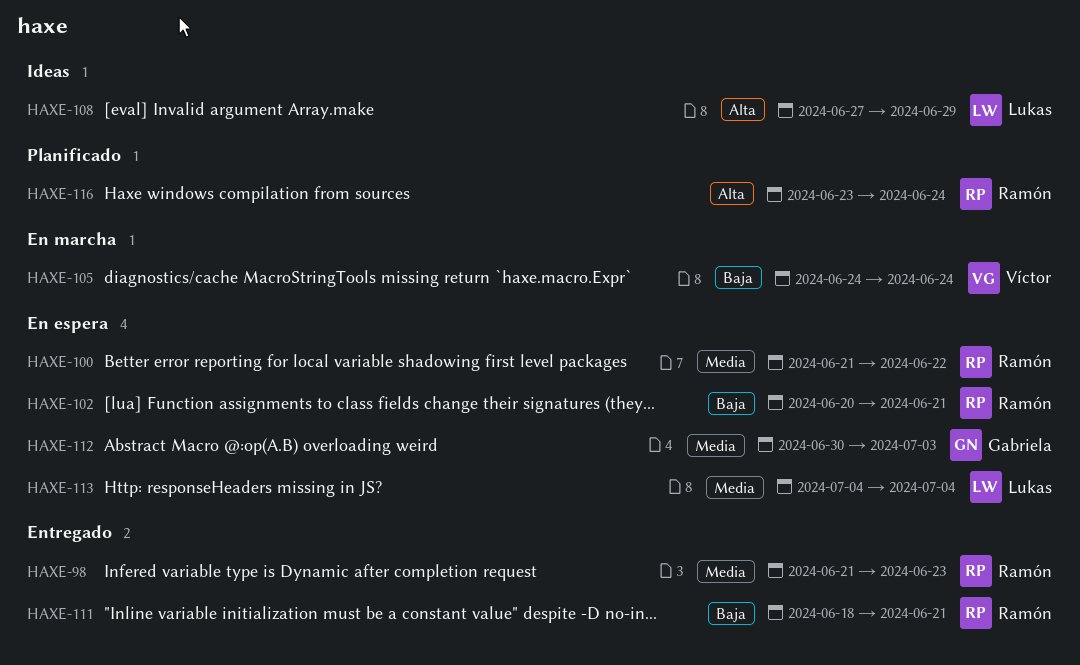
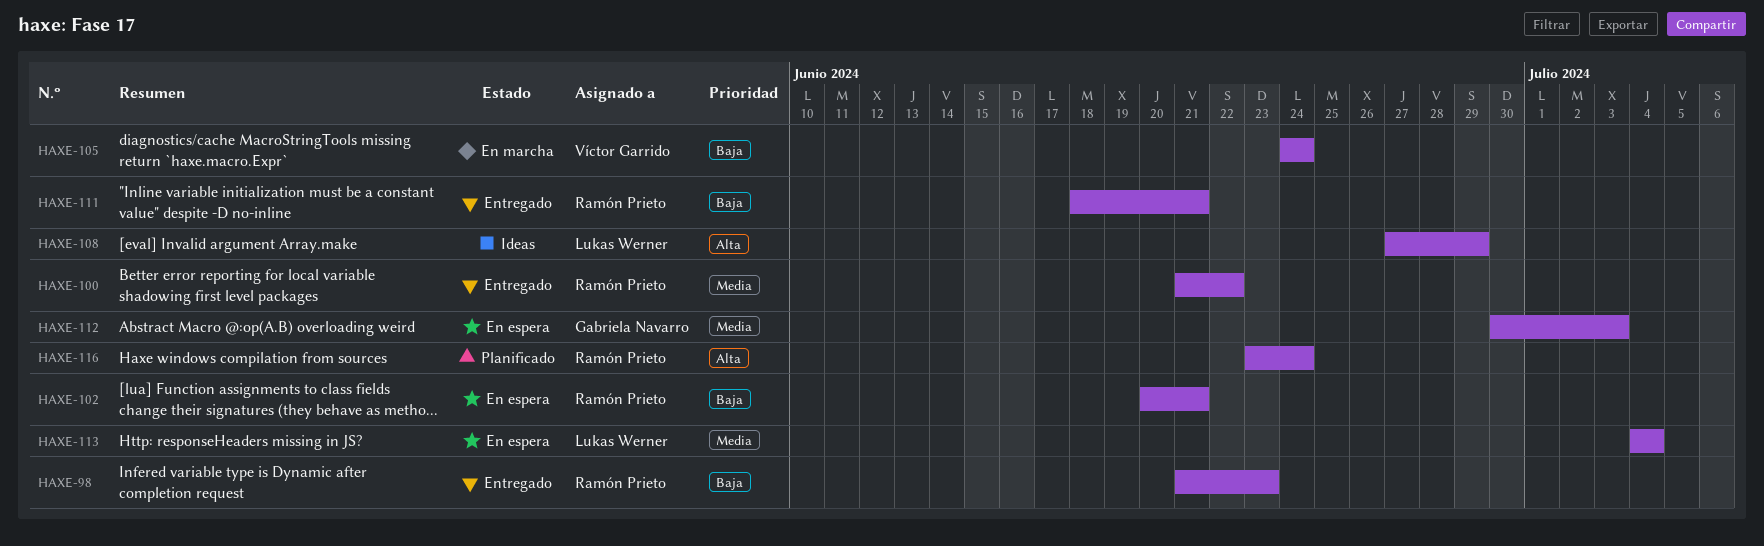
HAXE-98, priority: Media -> Baja
HAXE-100, status: En espera -> Entregado

